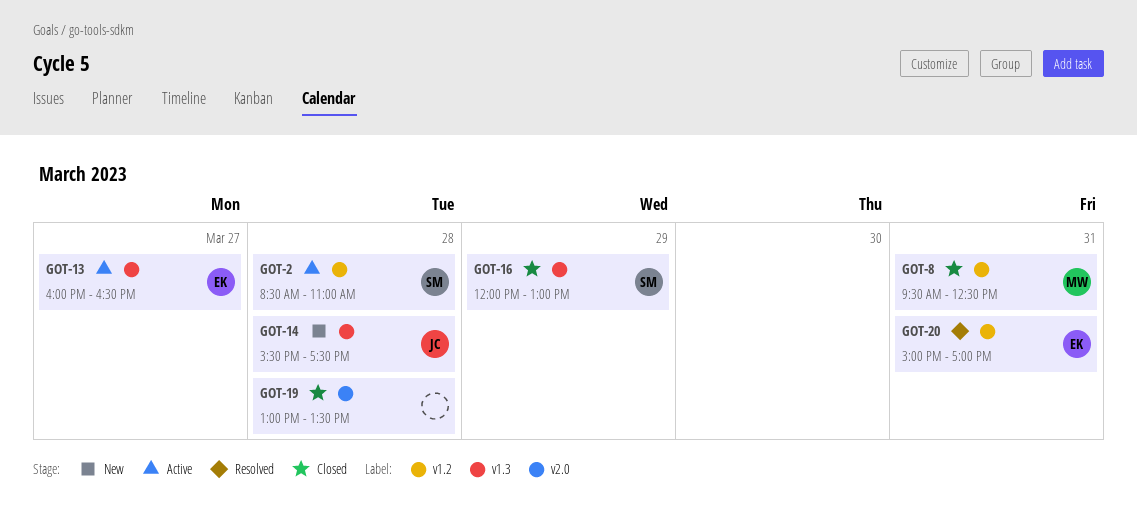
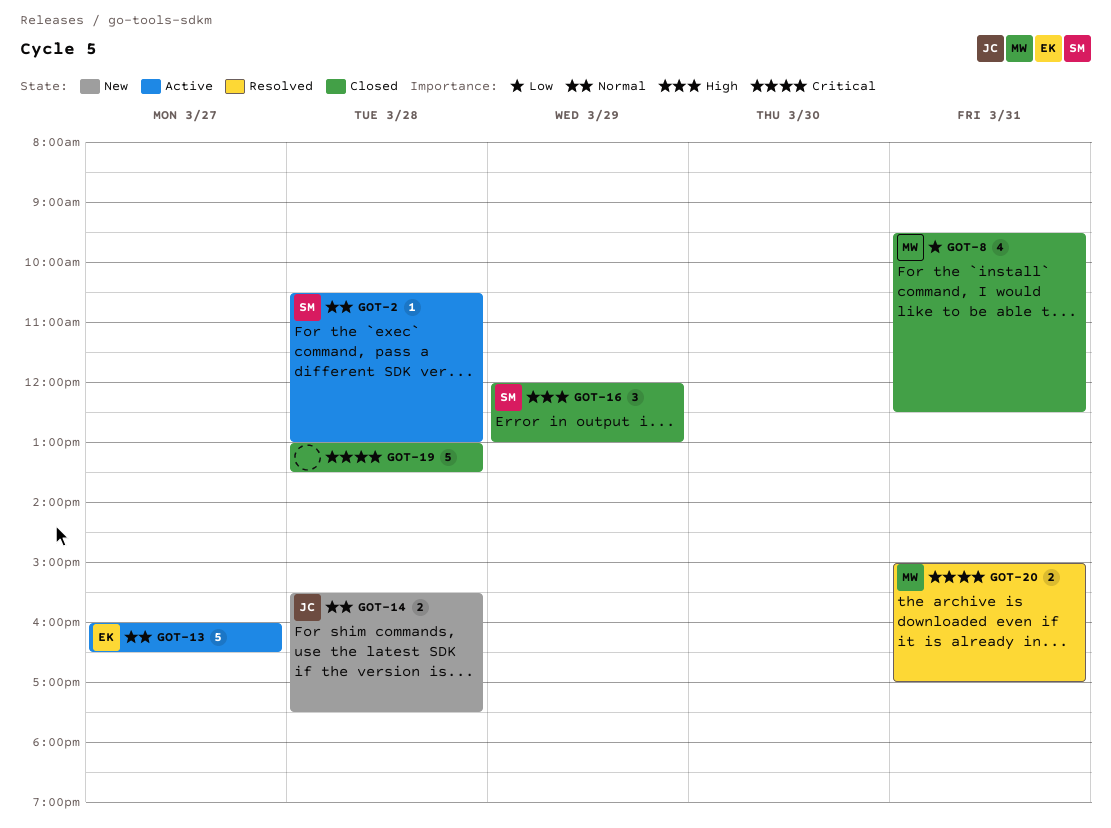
GOT-2, begins: 08:30 -> 10:30
GOT-2, ends: 11:00 -> 13:00
GOT-20, owner: EK -> MW

